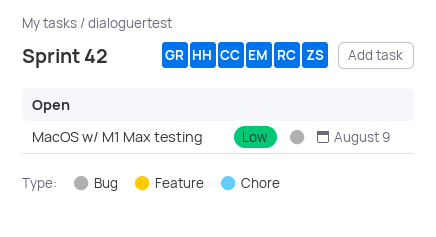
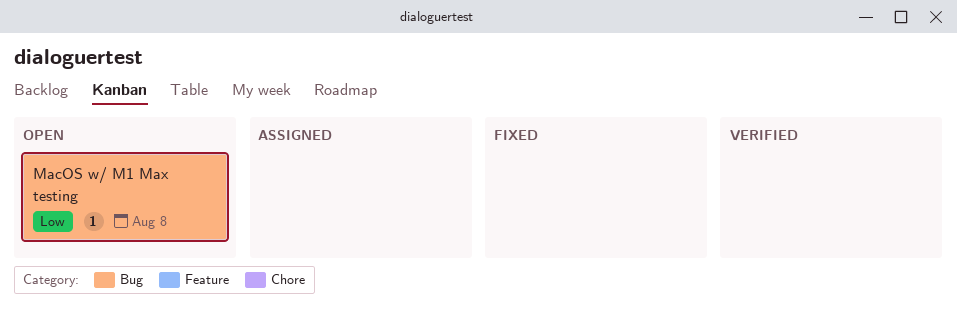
MacOS w/ M1 Max testing, due: Aug 9 -> Aug 8

